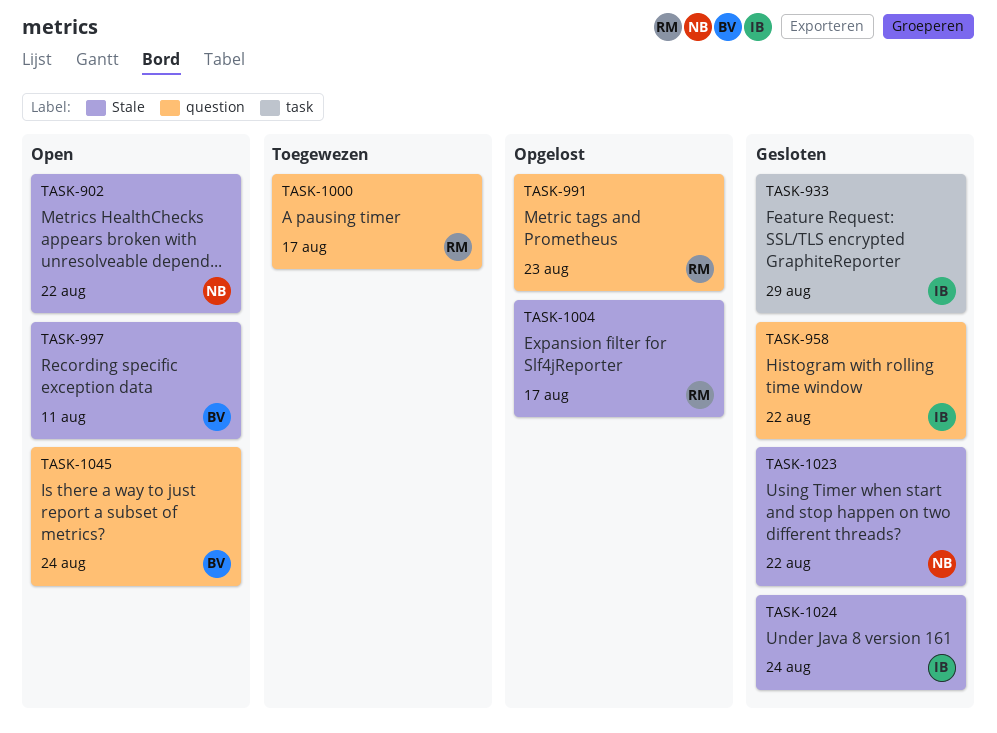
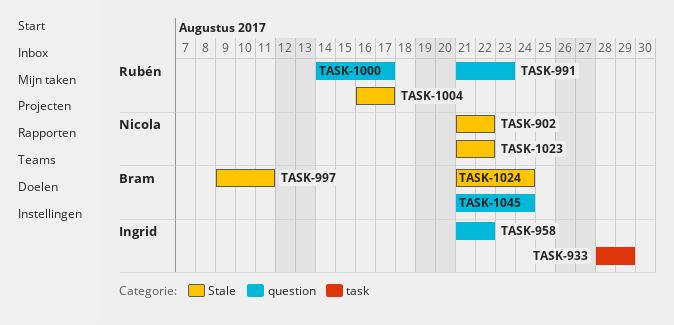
TASK-1024, owner: Ingrid -> Bram

